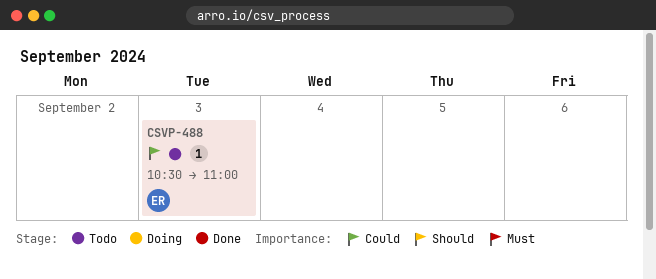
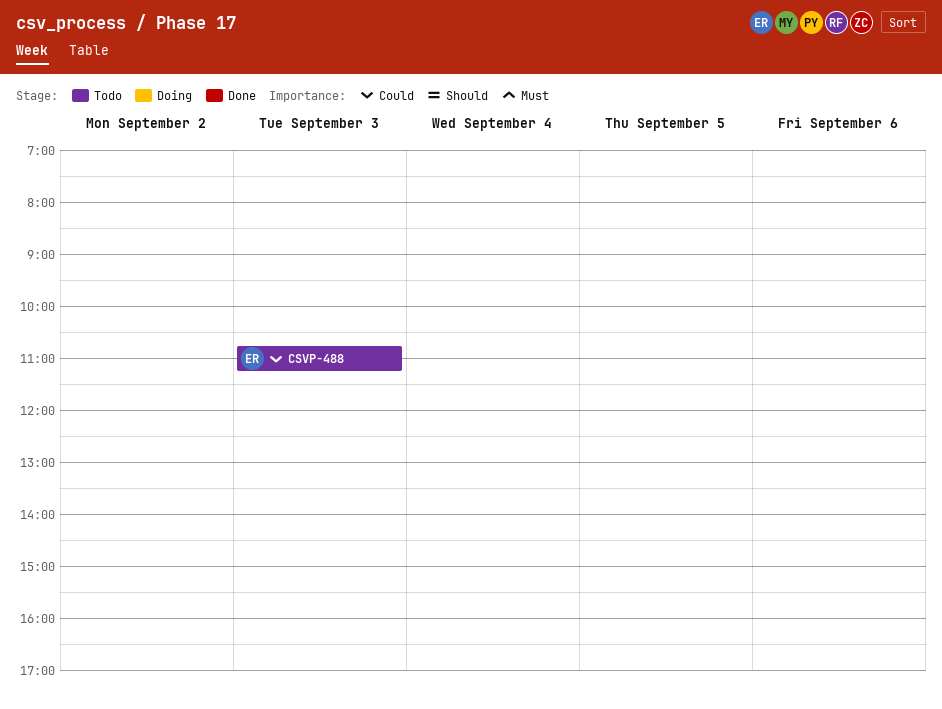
CSVP-488, begins: 10:30 -> 10:45
CSVP-488, ends: 11:00 -> 11:15

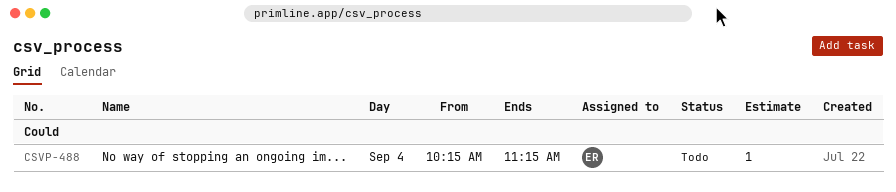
CSVP-488, day: Sep 3 -> Sep 4
CSVP-488, begins: 10:45 -> 10:15

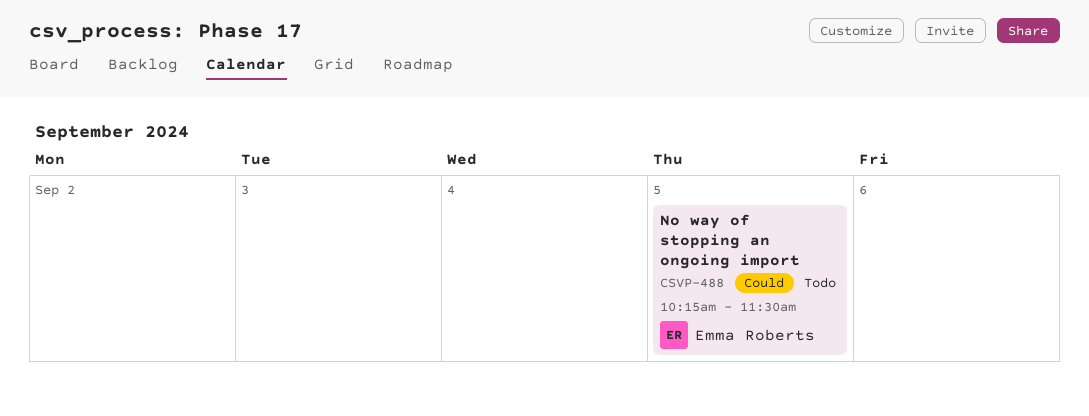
CSVP-488, day: Sep 4 -> Sep 5
CSVP-488, ends: 11:15 -> 11:30

